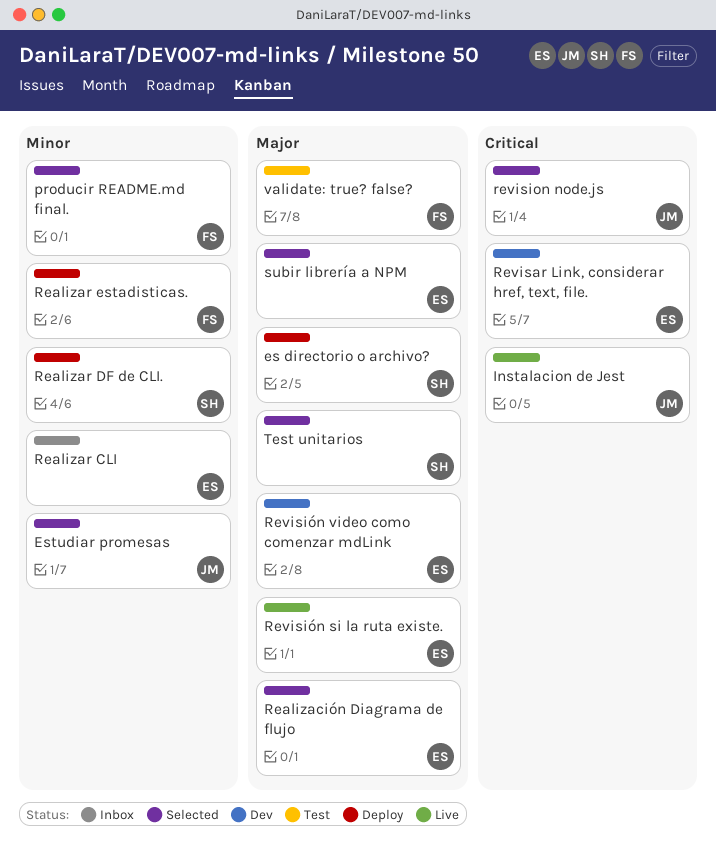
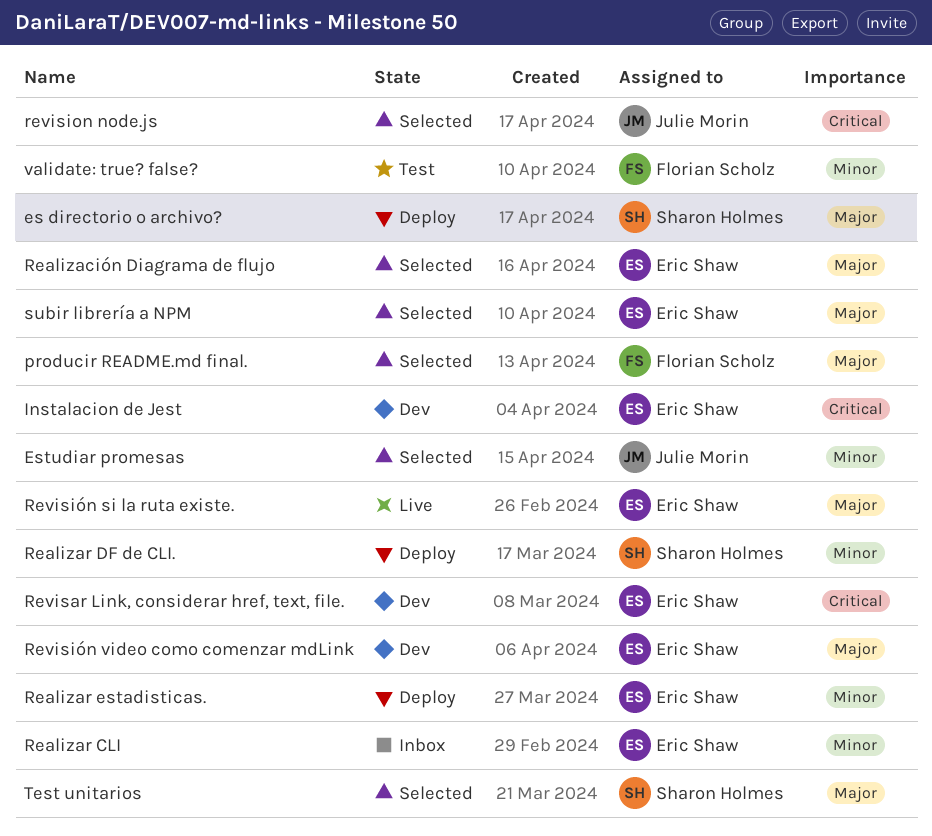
Instalacion de Jest, status: Live -> Dev
Instalacion de Jest, owner: Julie Morin -> Eric Shaw
producir README.md final., priority: Minor -> Major
Realizar estadisticas., owner: Florian Scholz -> Eric Shaw
validate: true? false?, priority: Major -> Minor

